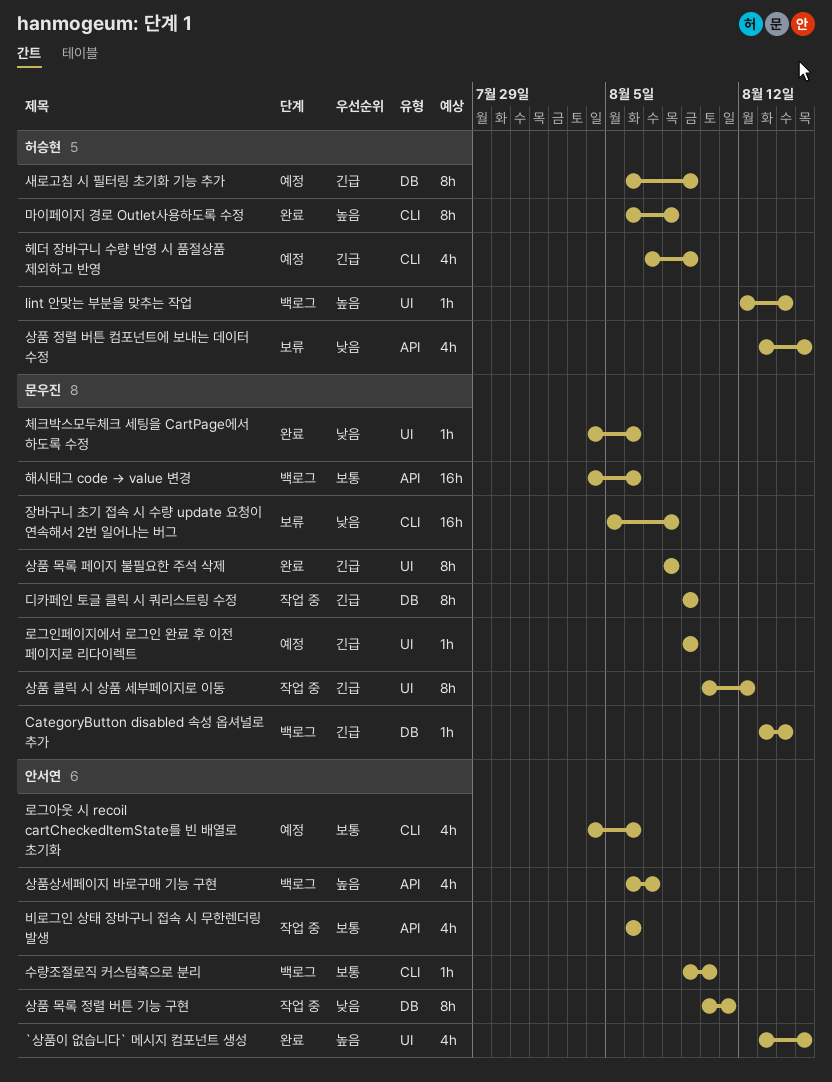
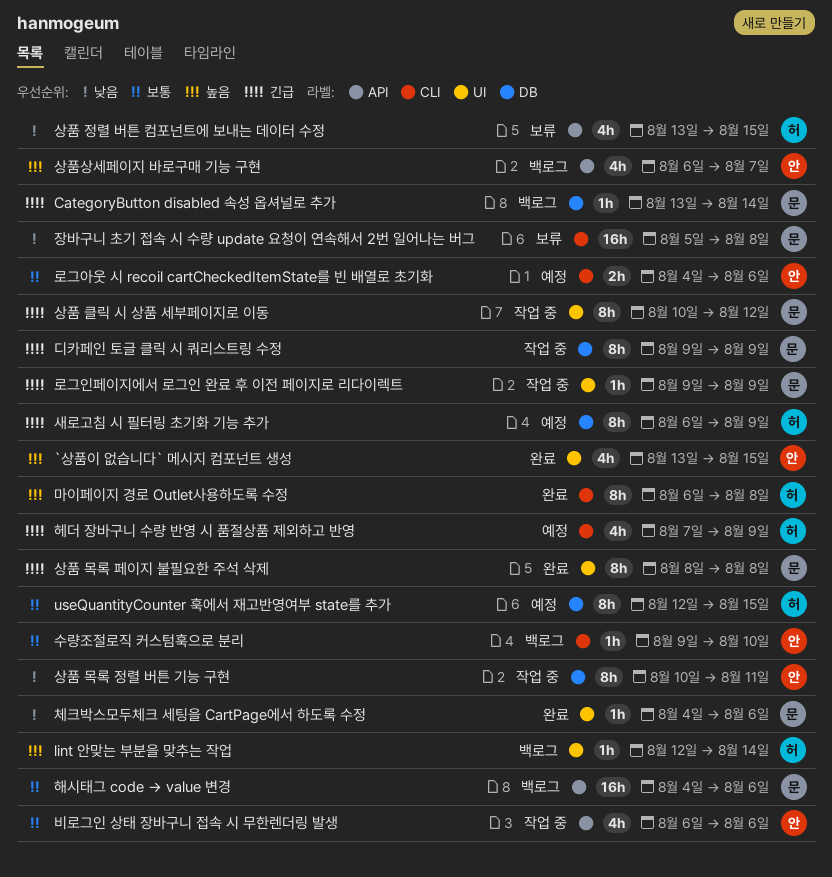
useQuantityCounter 훅에서 재고반영여부 state를 추가: none -> present
로그아웃 시 recoil cartCheckedItemState를 빈 배열로 초기화, estimate: 4h -> 2h
로그인페이지에서 로그인 완료 후 이전 페이지로 리다이렉트, status: 예정 -> 작업 중

